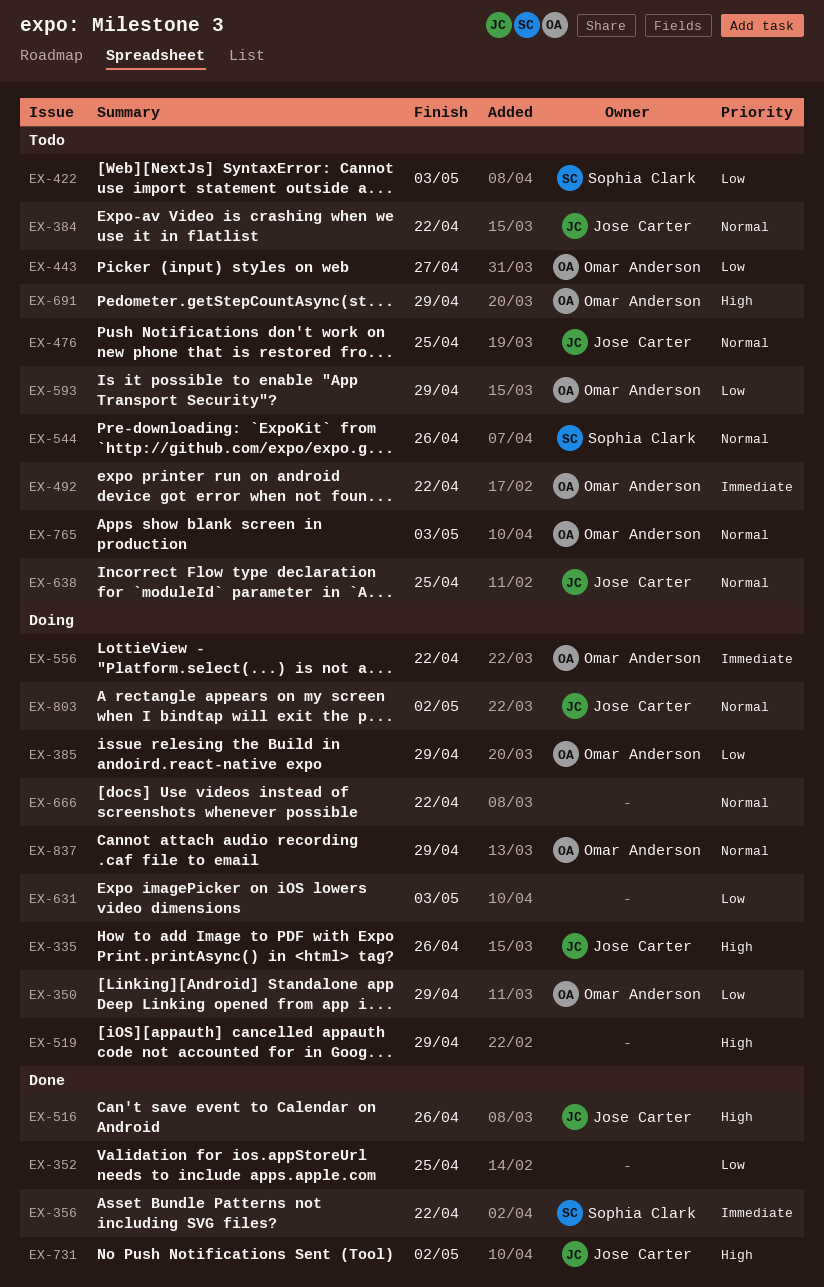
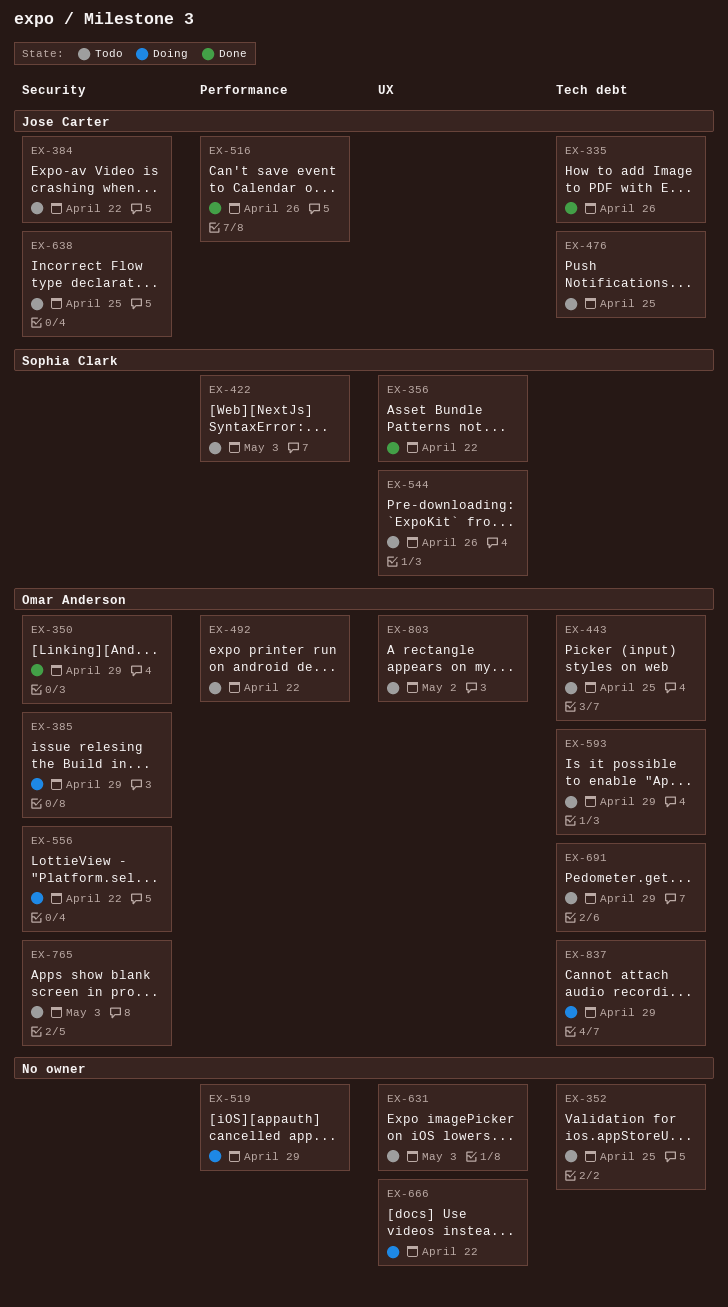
EX-335, status: Doing -> Done
EX-350, status: Doing -> Done
EX-352, status: Done -> Todo
EX-443, due: Apr 27 -> Apr 25
EX-631, status: Doing -> Todo
EX-731: present -> none
EX-803, status: Doing -> Todo
EX-803, owner: Jose Carter -> Omar Anderson

